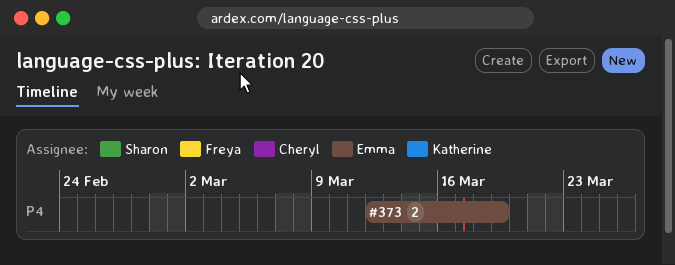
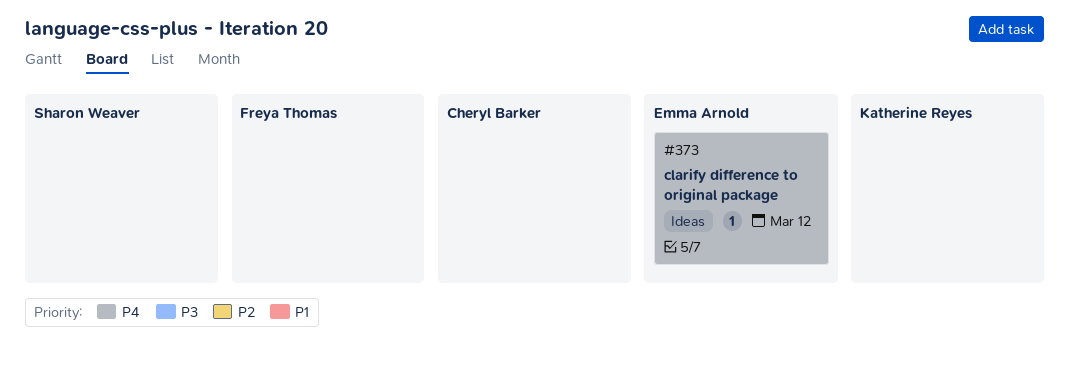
#373, estimate: 2 -> 1
#373, due: Mar 19 -> Mar 12

